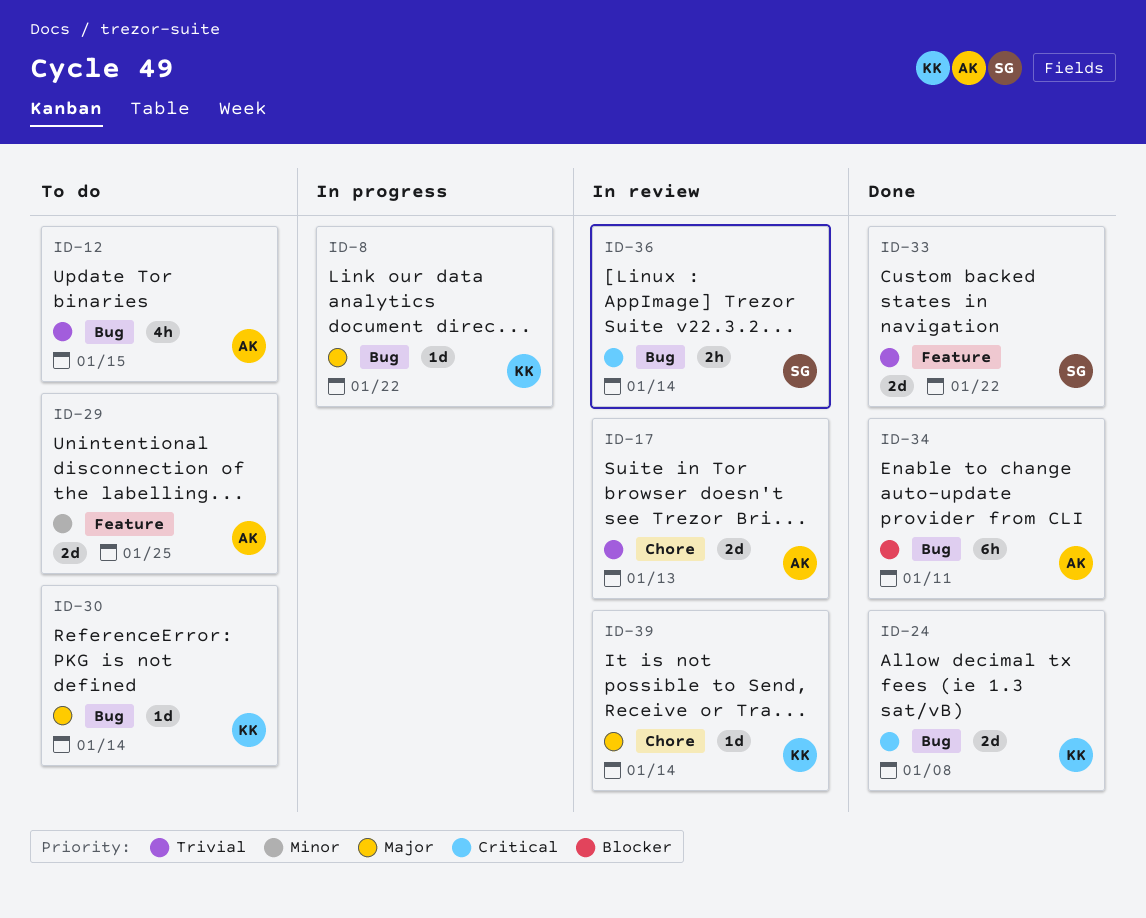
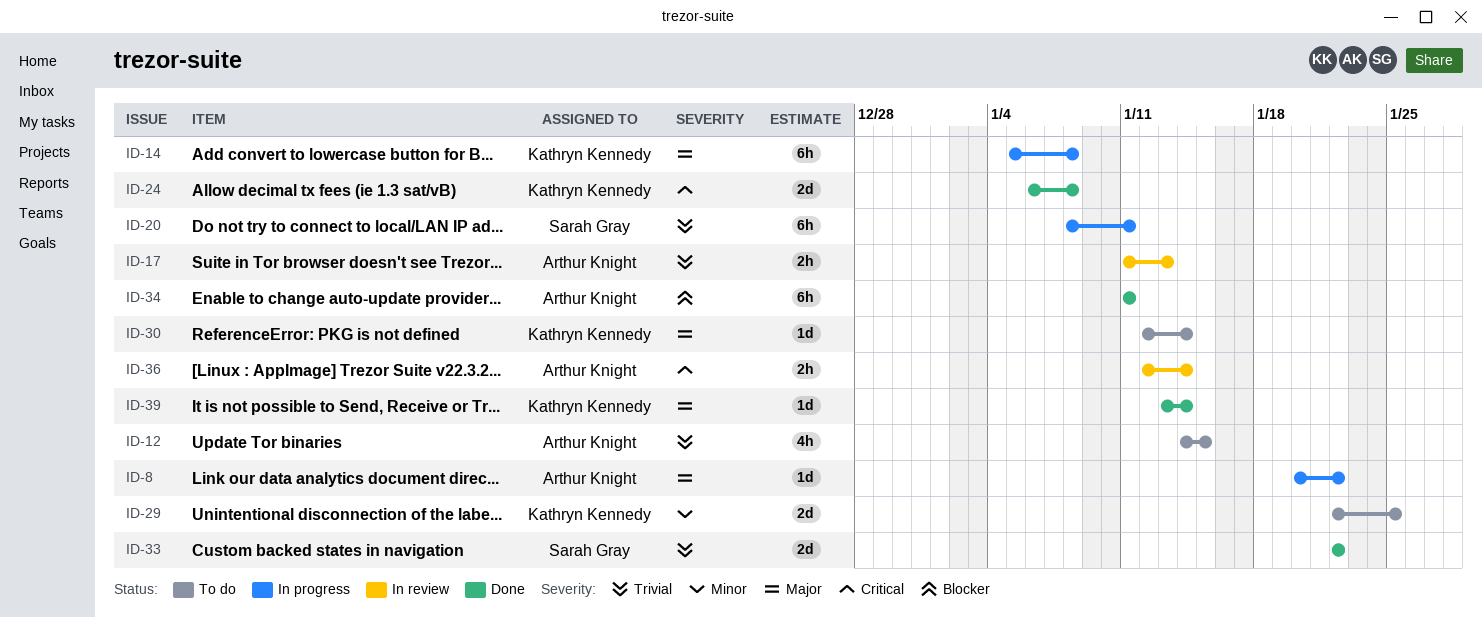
ID-8, owner: Kathryn Kennedy -> Arthur Knight
ID-14: none -> present
ID-17, estimate: 2d -> 2h
ID-20: none -> present
ID-29, owner: Arthur Knight -> Kathryn Kennedy
ID-36, owner: Sarah Gray -> Arthur Knight
ID-39, status: In review -> Done

